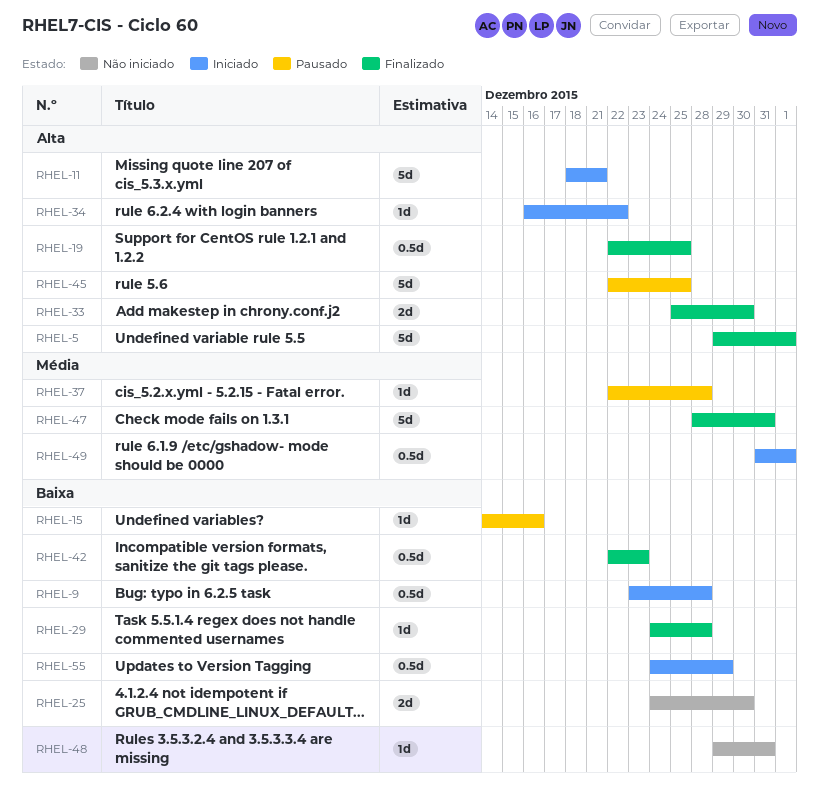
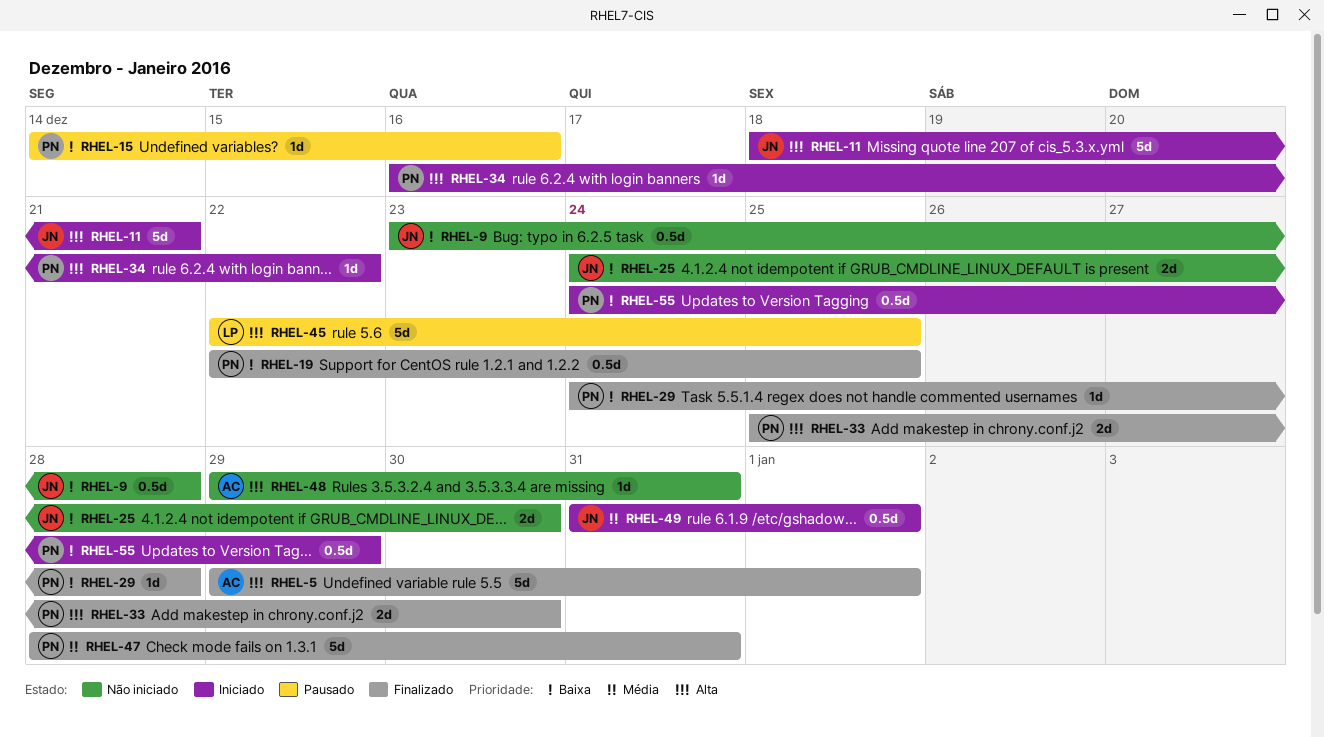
RHEL-9, status: Iniciado -> Não iniciado
RHEL-19, priority: Alta -> Baixa
RHEL-37: present -> none
RHEL-42: present -> none
RHEL-48, priority: Baixa -> Alta

